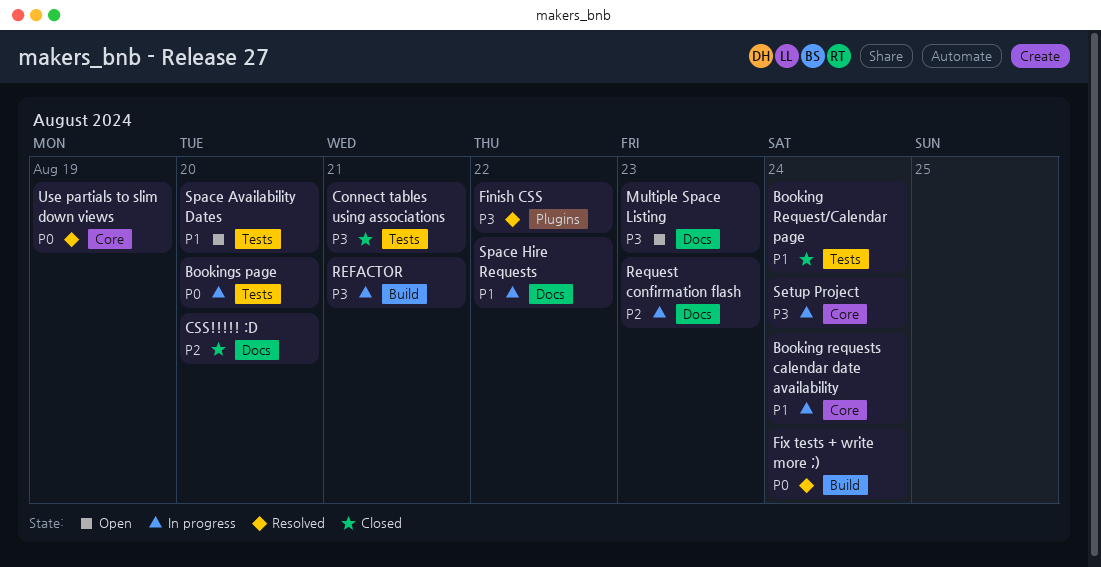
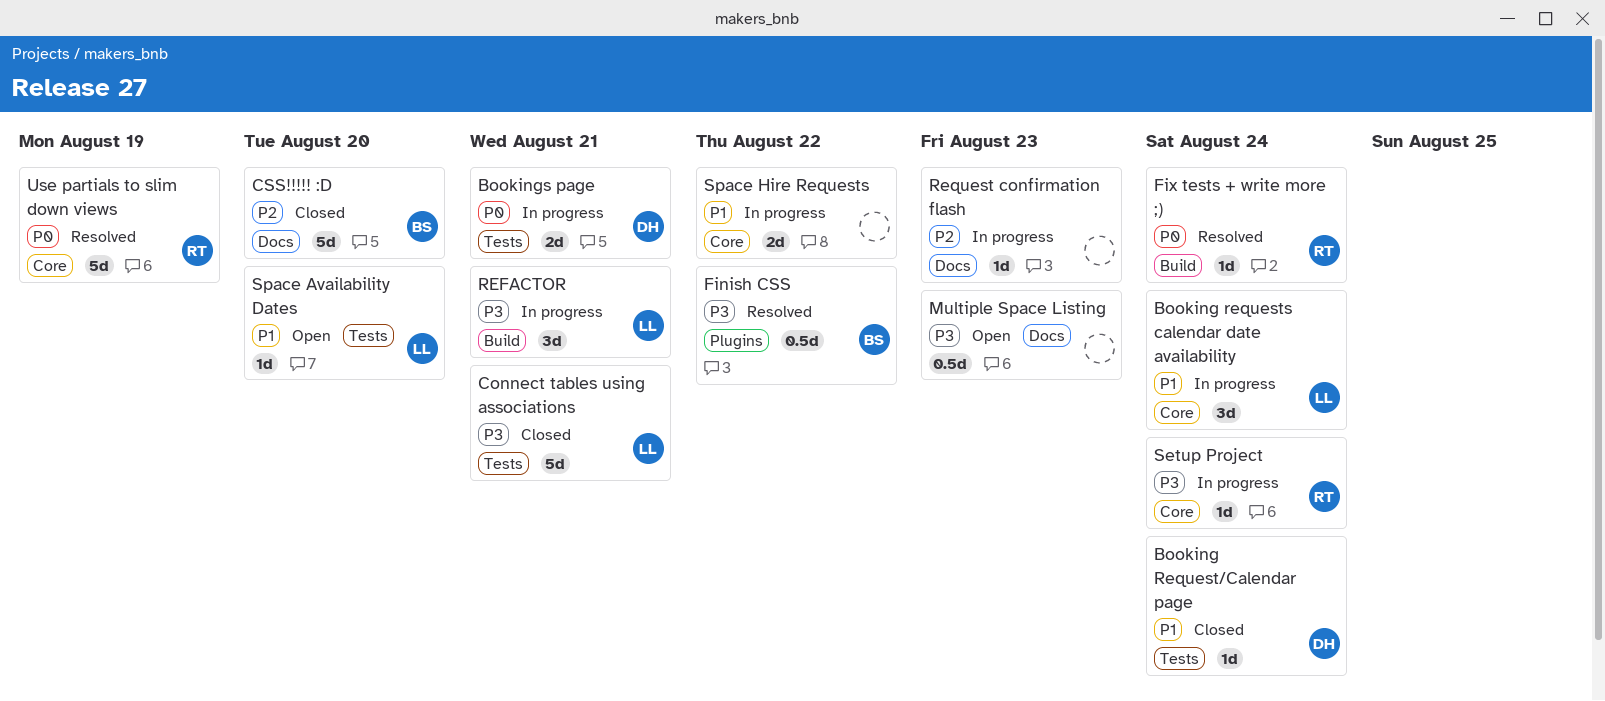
Bookings page, due: Aug 20 -> Aug 21
Space Hire Requests, label: Docs -> Core

